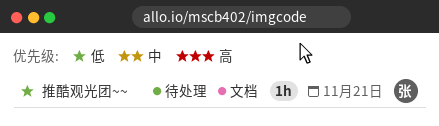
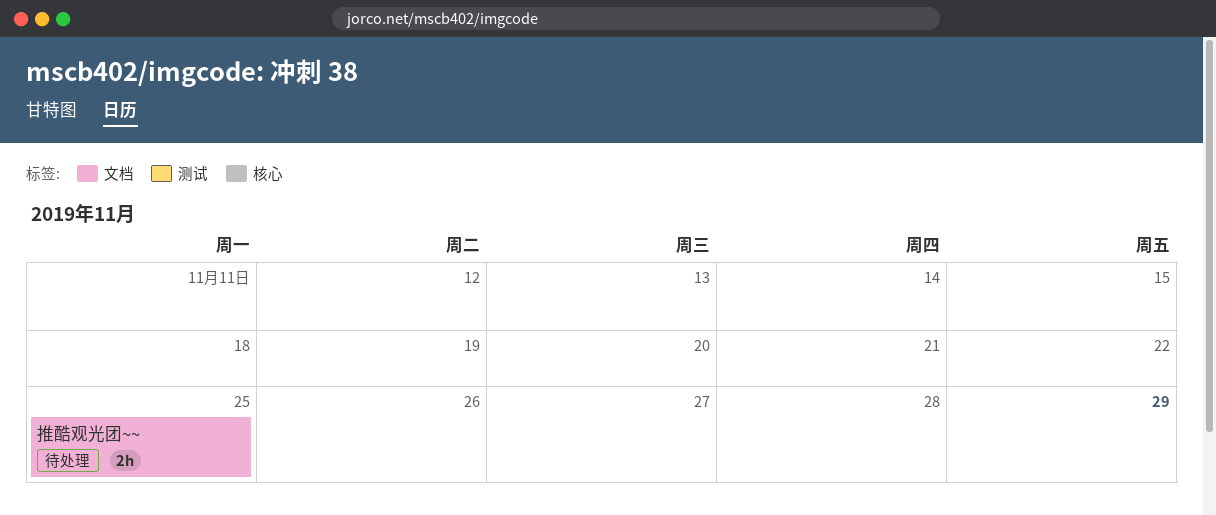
推酷观光团~~, estimate: 1h -> 2h
推酷观光团~~, due: Nov 21 -> Nov 25

